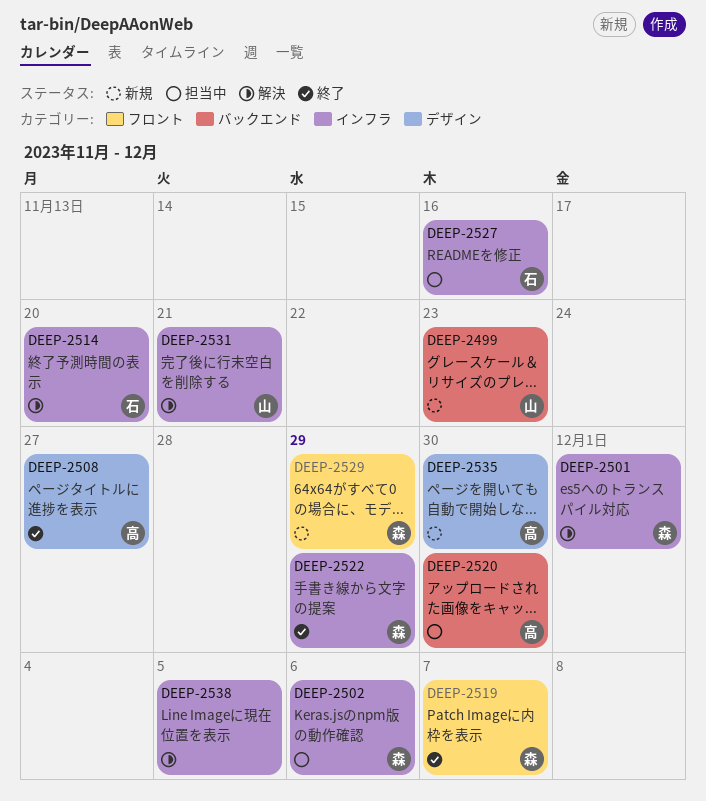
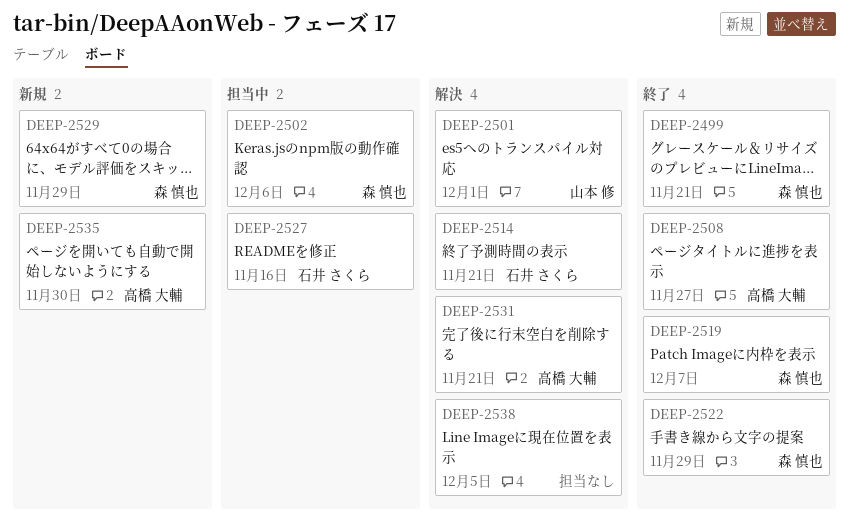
DEEP-2499, status: 新規 -> 終了
DEEP-2499, owner: 山本 修 -> 森 慎也
DEEP-2499, due: Nov 23 -> Nov 21
DEEP-2501, owner: 森 慎也 -> 山本 修
DEEP-2514, due: Nov 20 -> Nov 21
DEEP-2520: present -> none
DEEP-2531, owner: 山本 修 -> 高橋 大輔

